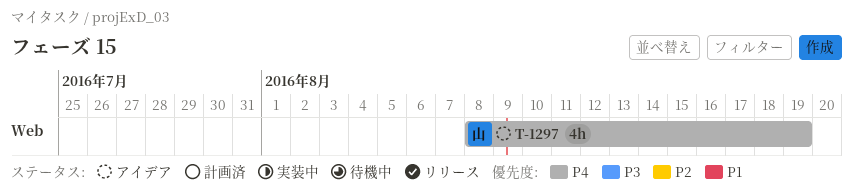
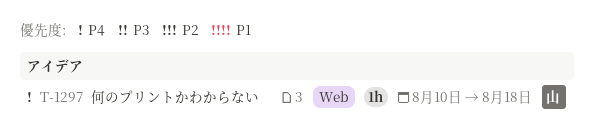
T-1297, estimate: 4h -> 1h
T-1297, start: Aug 8 -> Aug 10
T-1297, due: Aug 19 -> Aug 18

